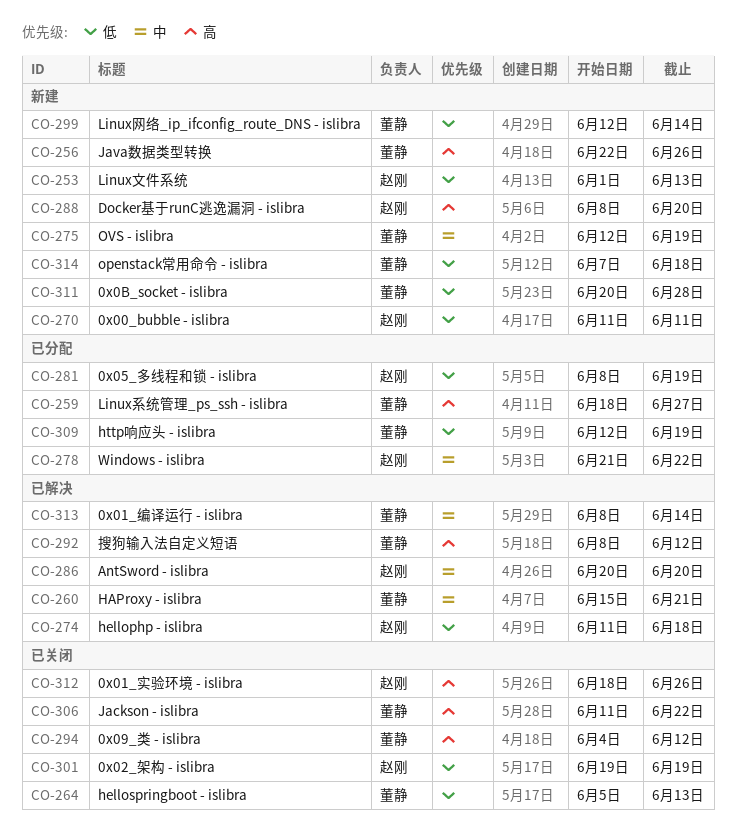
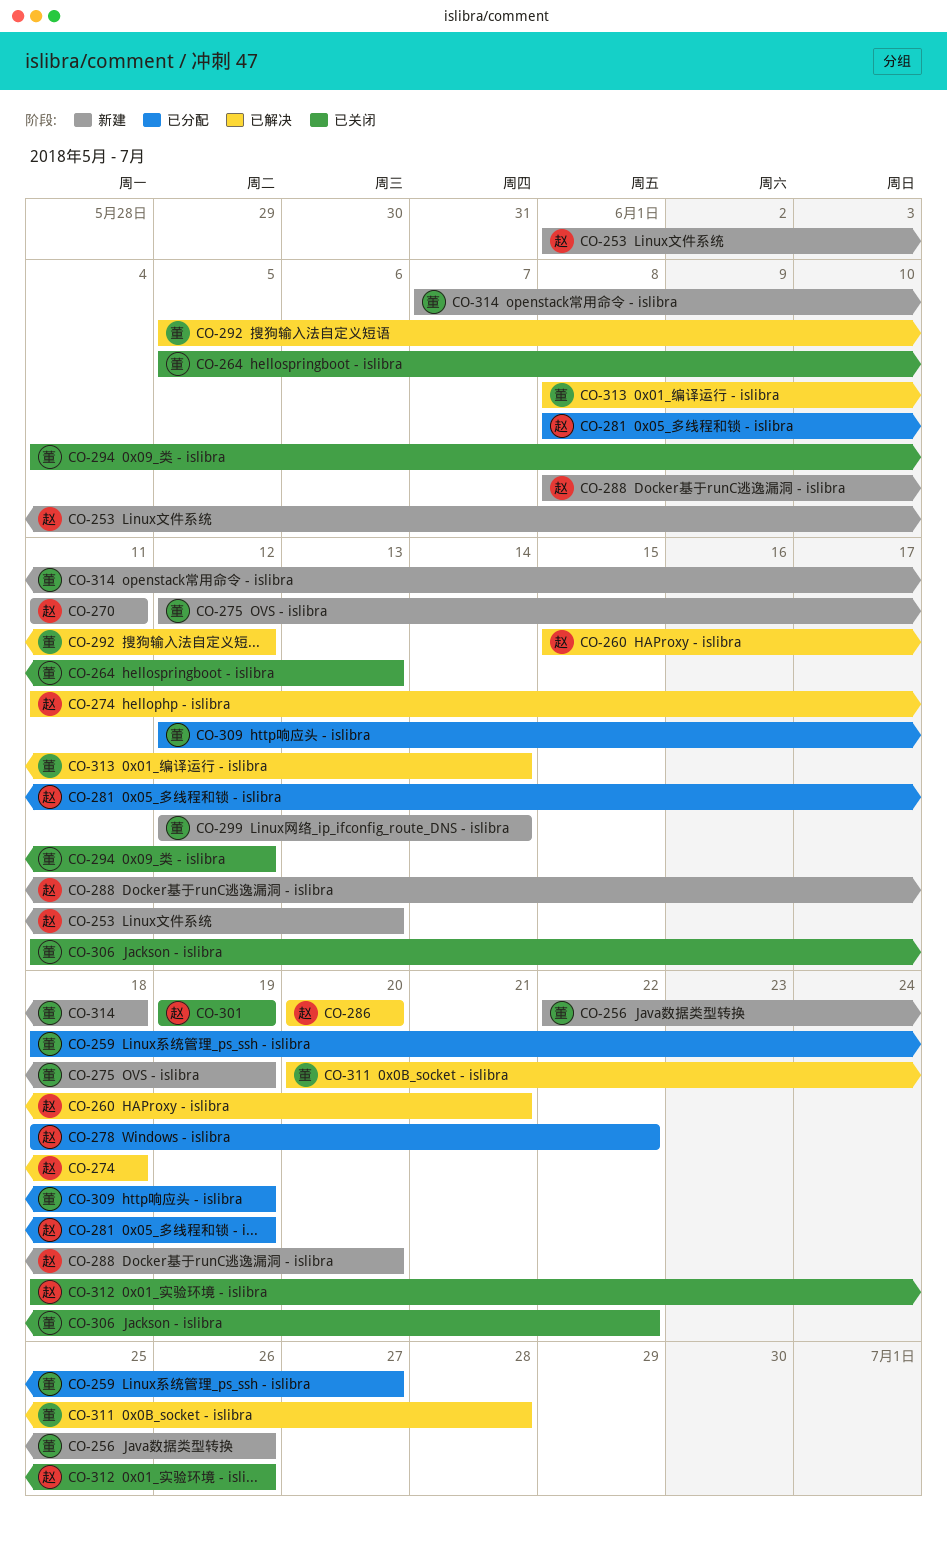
CO-260, owner: 董静 -> 赵刚
CO-278, start: Jun 21 -> Jun 18
CO-292, start: Jun 8 -> Jun 5
CO-311, status: 新建 -> 已解决

